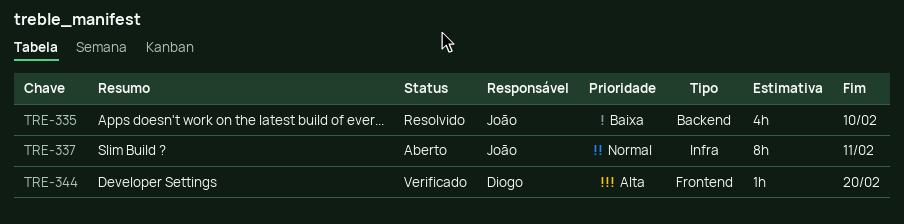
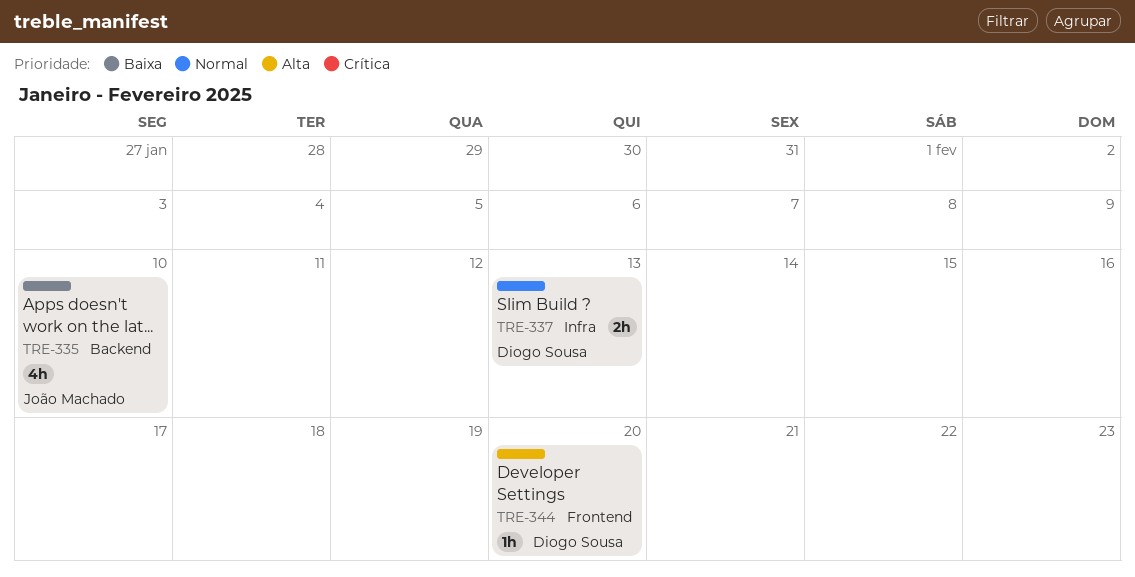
TRE-337, owner: João Machado -> Diogo Sousa
TRE-337, estimate: 8h -> 2h
TRE-337, due: Feb 11 -> Feb 13

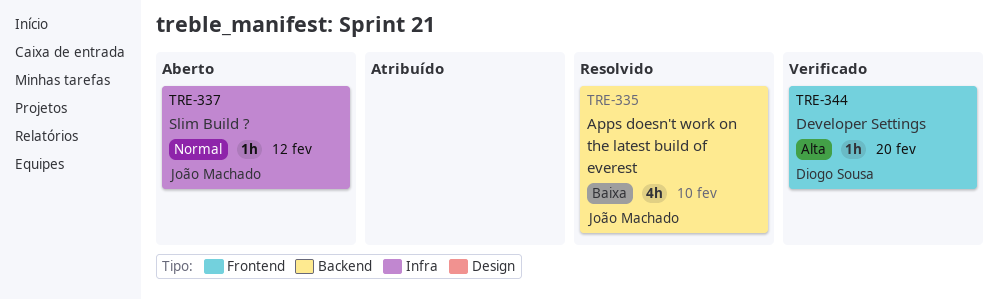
TRE-337, owner: Diogo Sousa -> João Machado
TRE-337, estimate: 2h -> 1h
TRE-337, due: Feb 13 -> Feb 12

